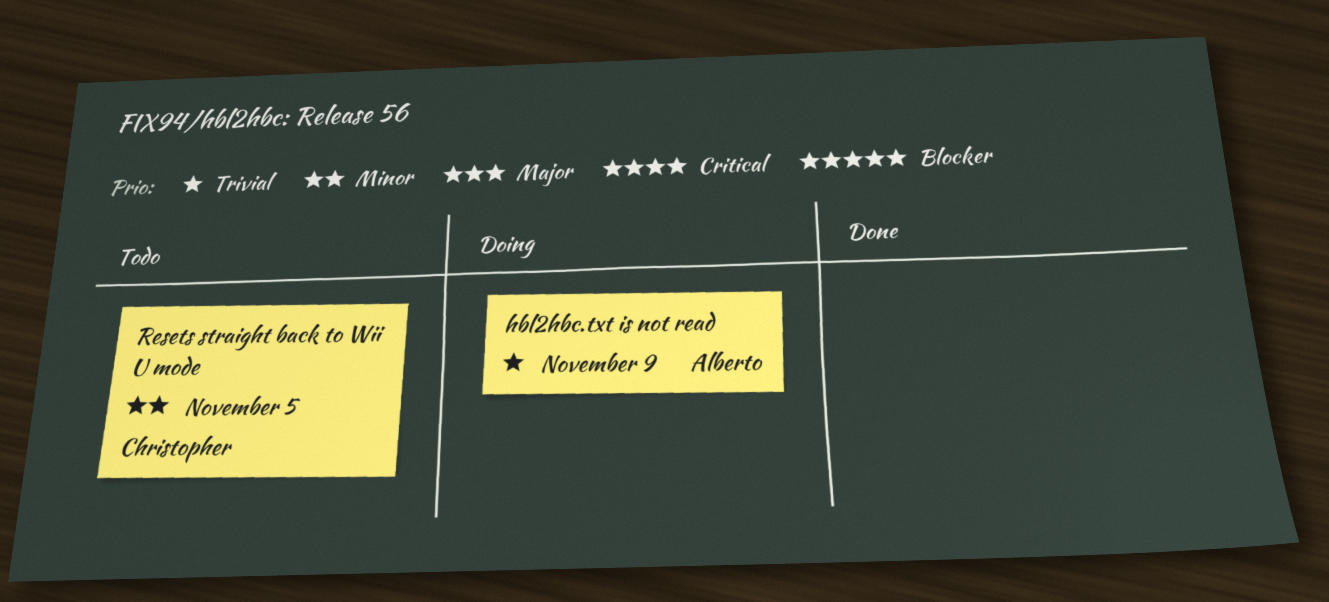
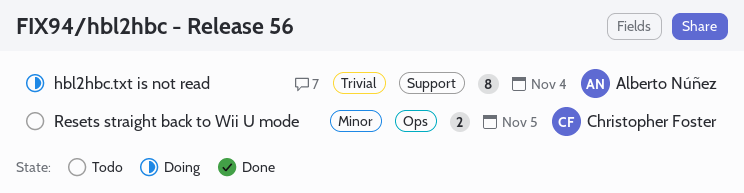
hbl2hbc.txt is not read, due: Nov 9 -> Nov 4

